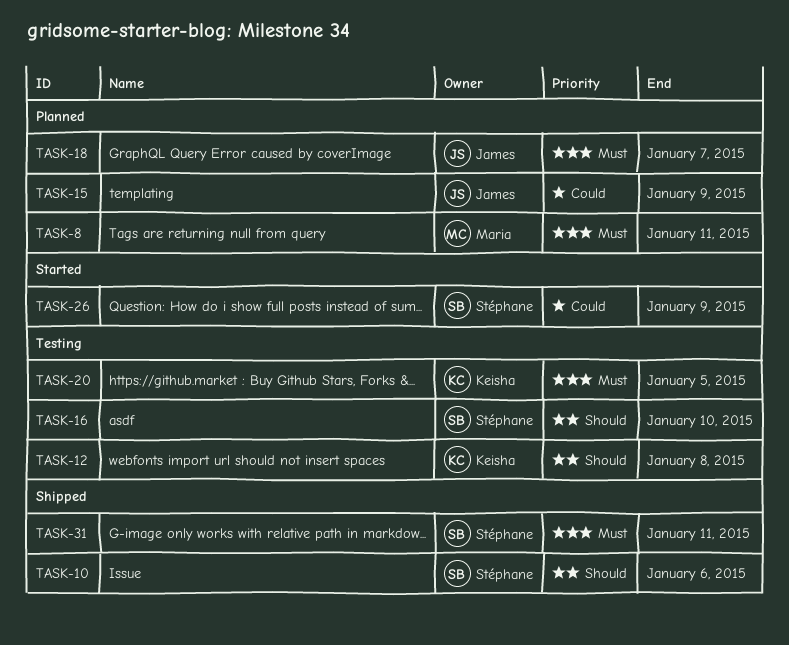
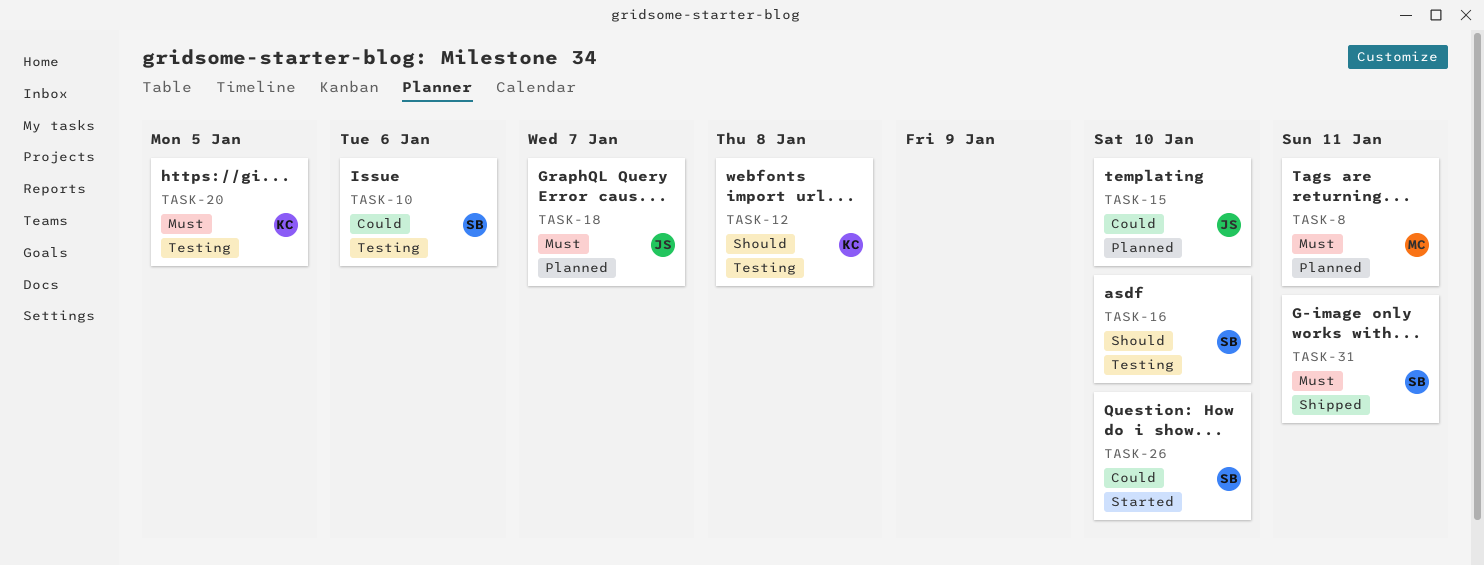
TASK-10, status: Shipped -> Testing
TASK-10, priority: Should -> Could
TASK-15, due: Jan 9 -> Jan 10
TASK-26, due: Jan 9 -> Jan 10

